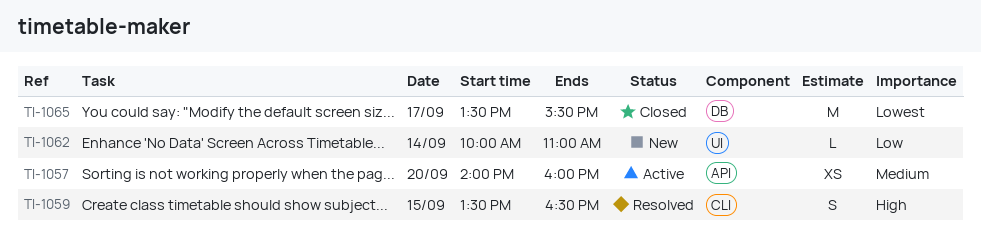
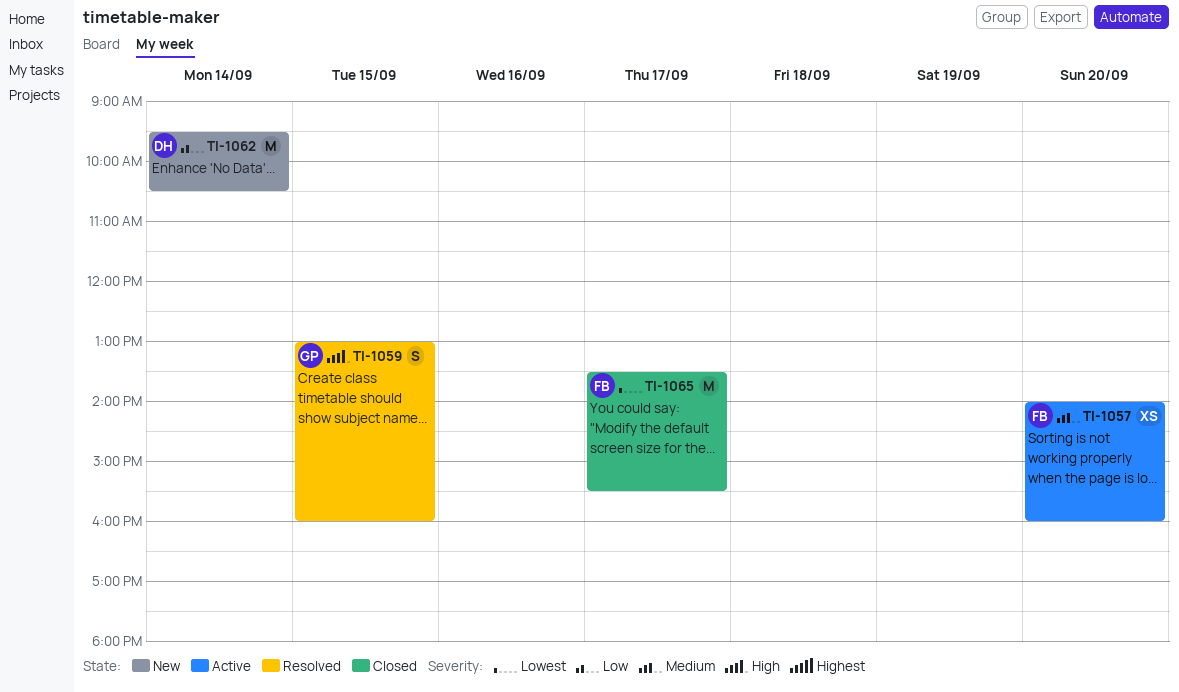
TI-1059, begins: 13:30 -> 13:00
TI-1059, ends: 16:30 -> 16:00
TI-1062, estimate: L -> M
TI-1062, begins: 10:00 -> 09:30
TI-1062, ends: 11:00 -> 10:30

